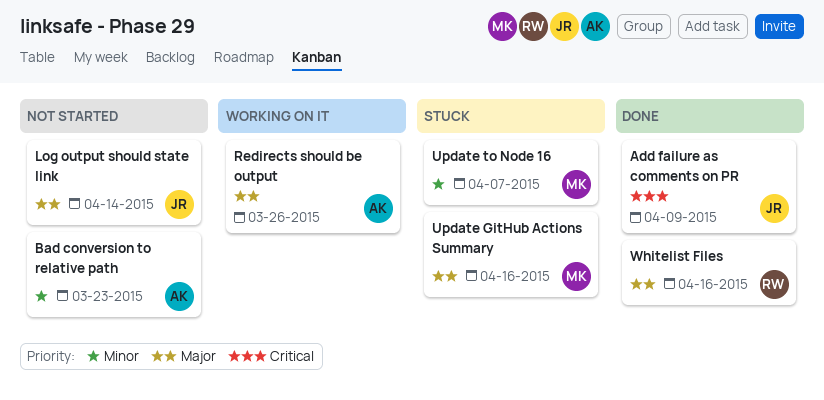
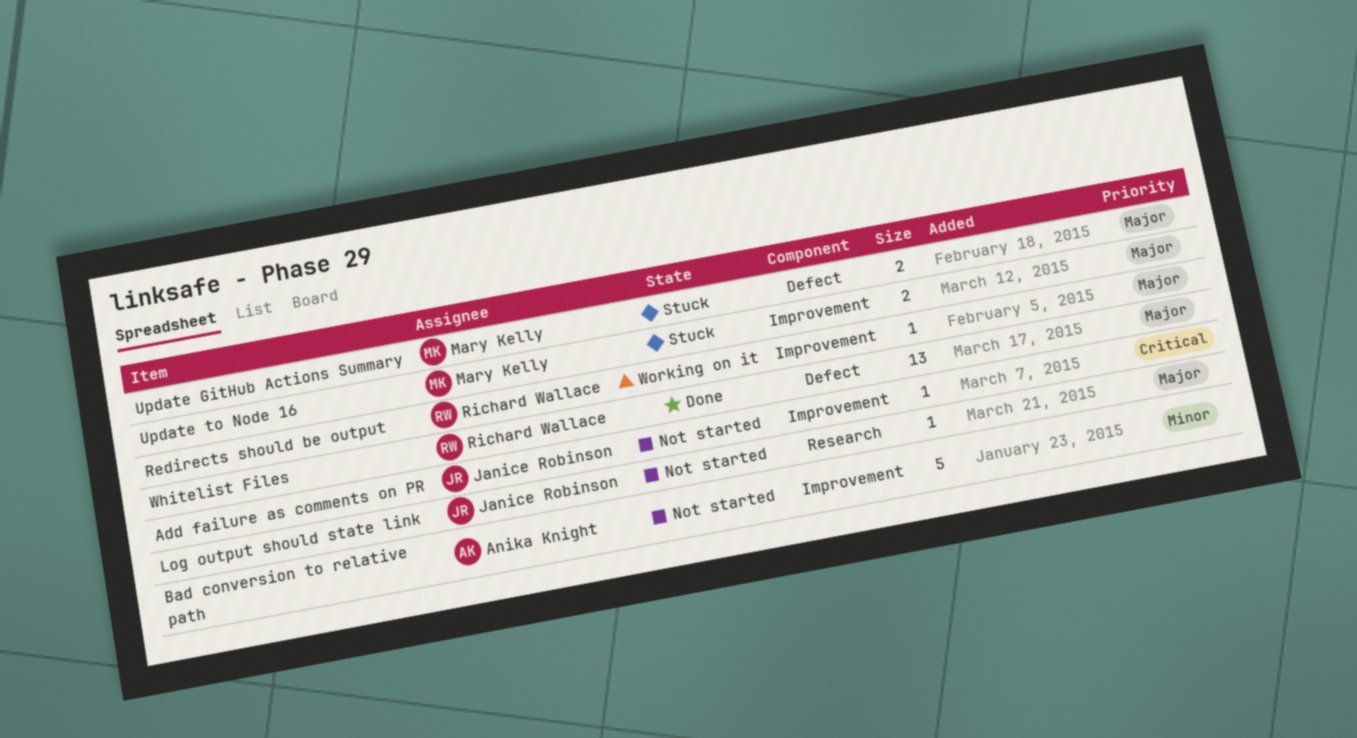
Add failure as comments on PR, status: Done -> Not started
Redirects should be output, owner: Anika Knight -> Richard Wallace
Update to Node 16, priority: Minor -> Major

